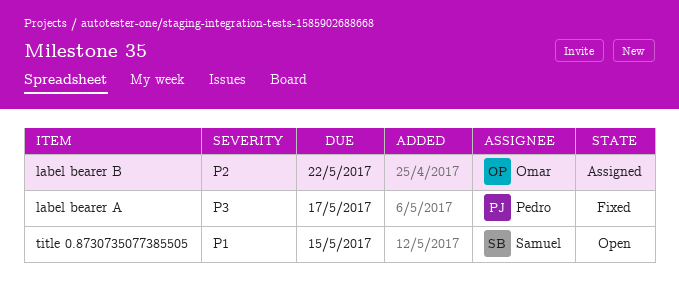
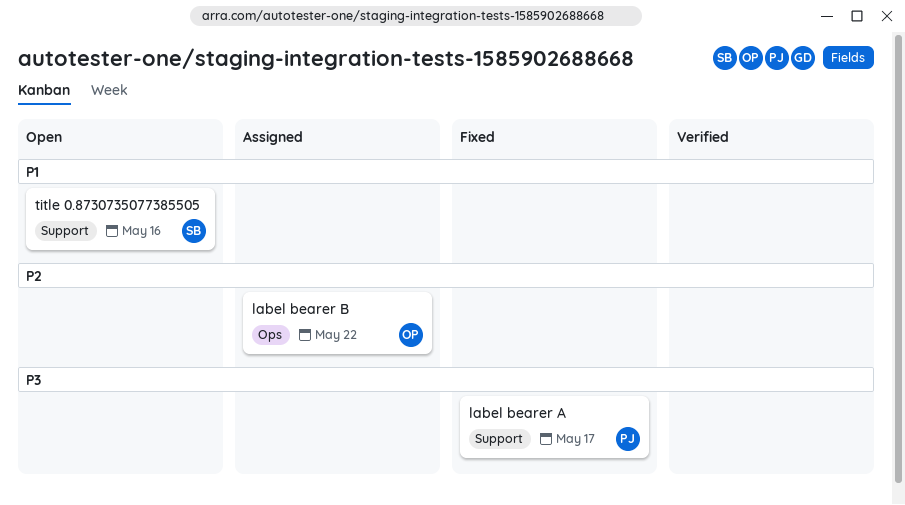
title 0.8730735077385505, due: May 15 -> May 16

